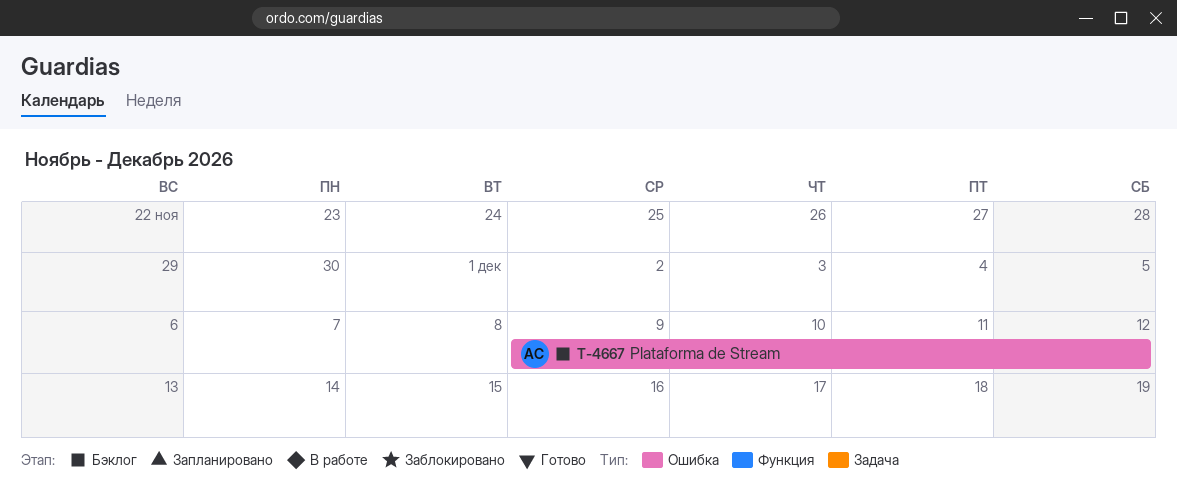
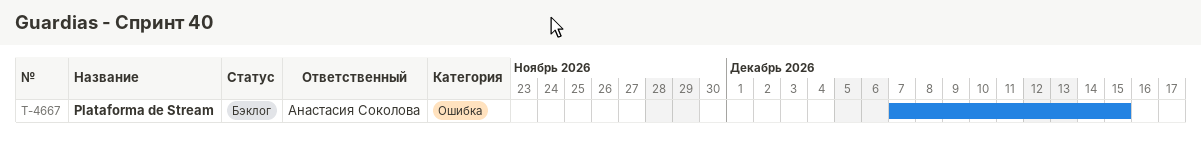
T-4667, start: Dec 9 -> Dec 7
T-4667, due: Dec 12 -> Dec 15

